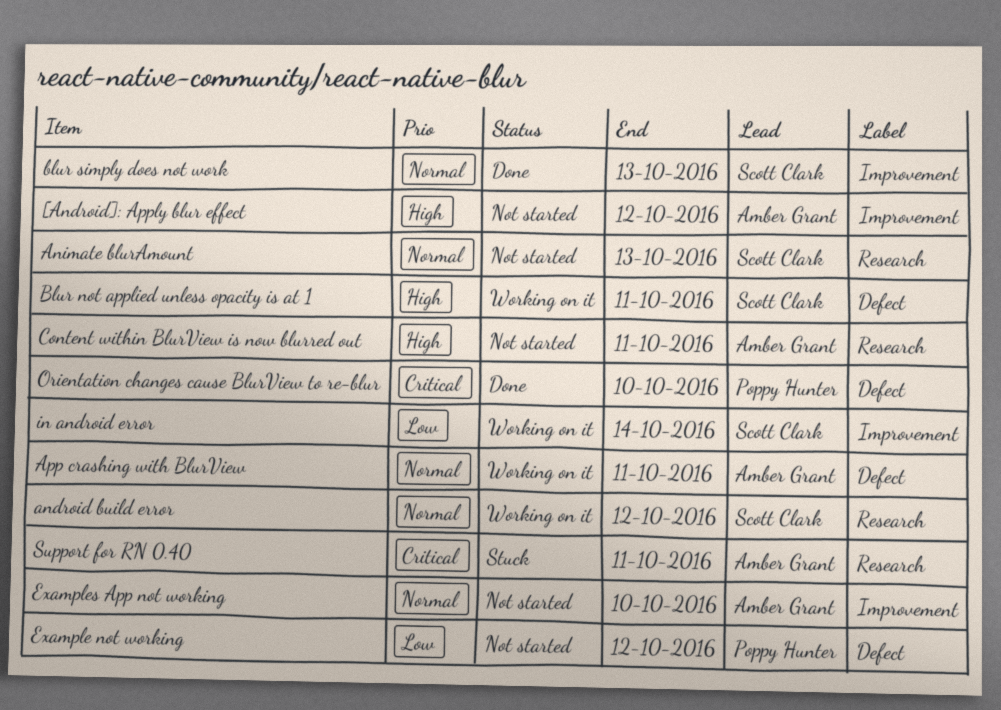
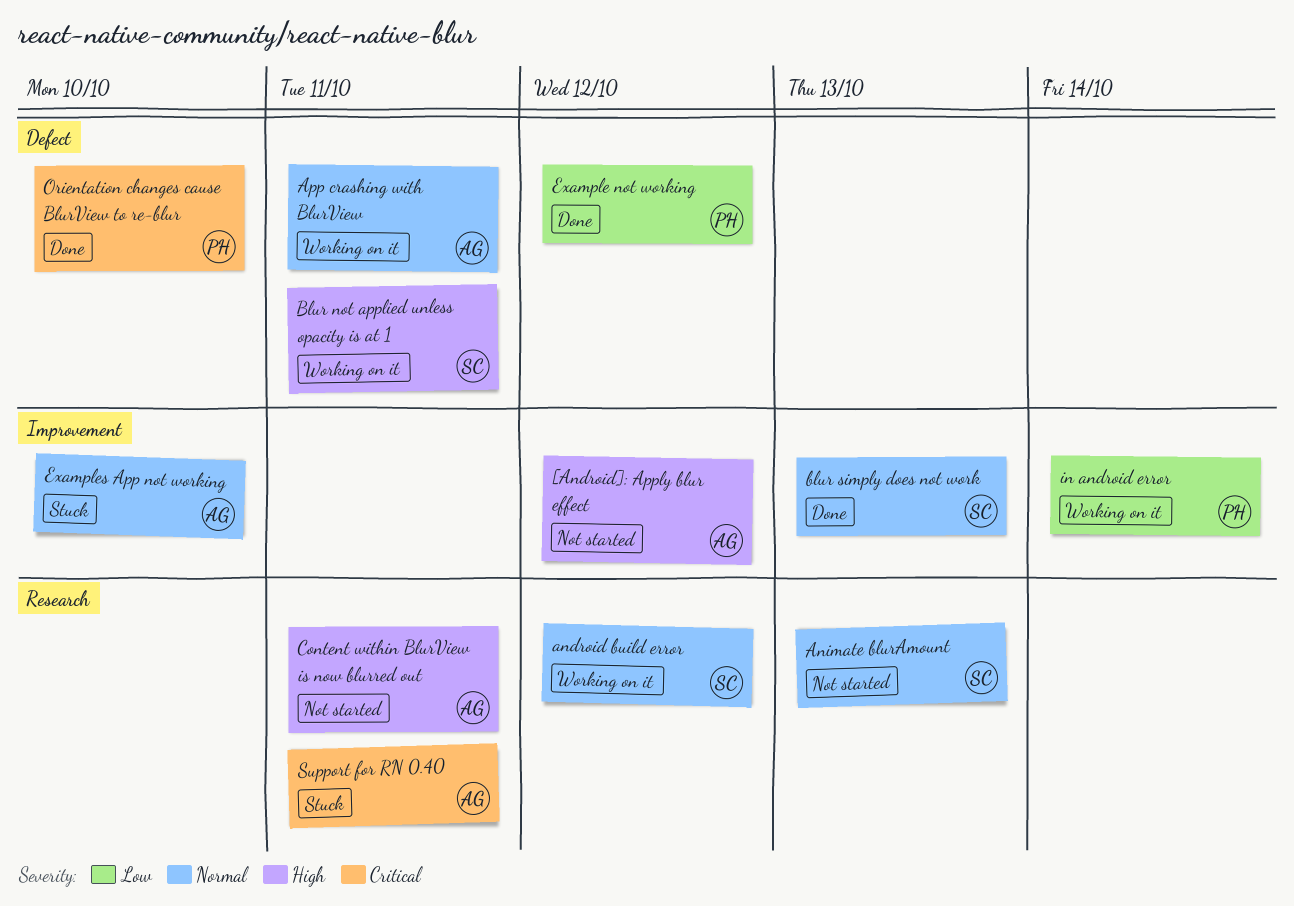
Example not working, status: Not started -> Done
Examples App not working, status: Not started -> Stuck
in android error, owner: Scott Clark -> Poppy Hunter

